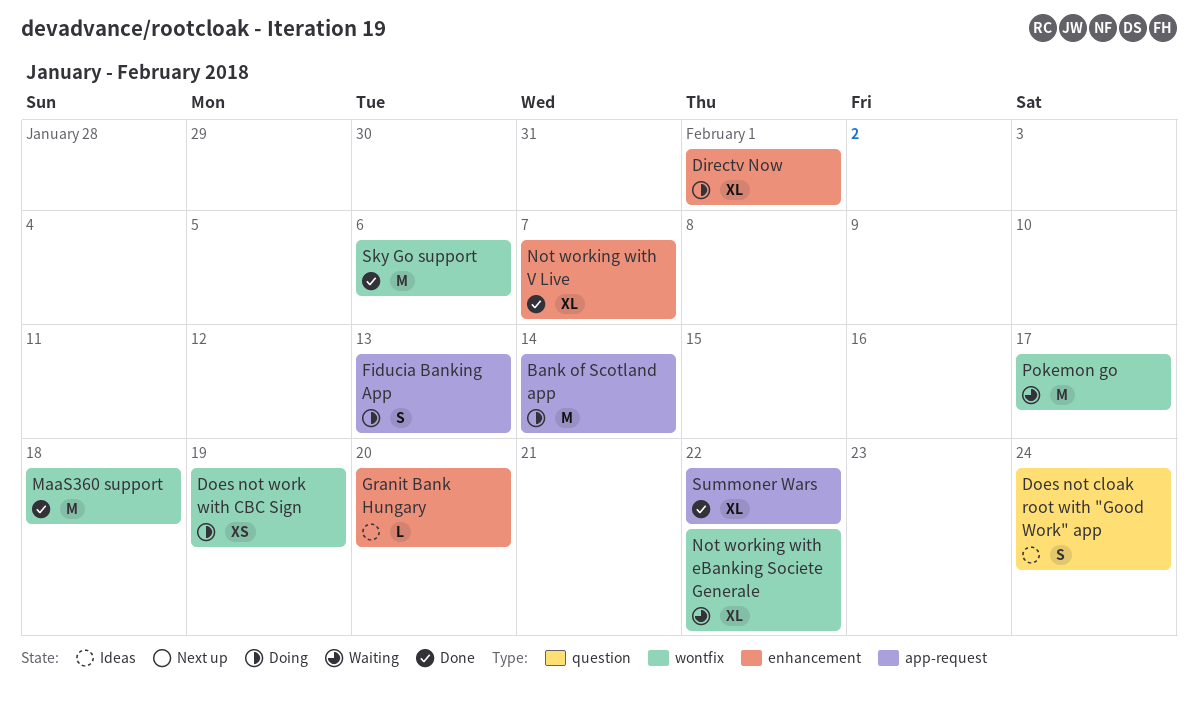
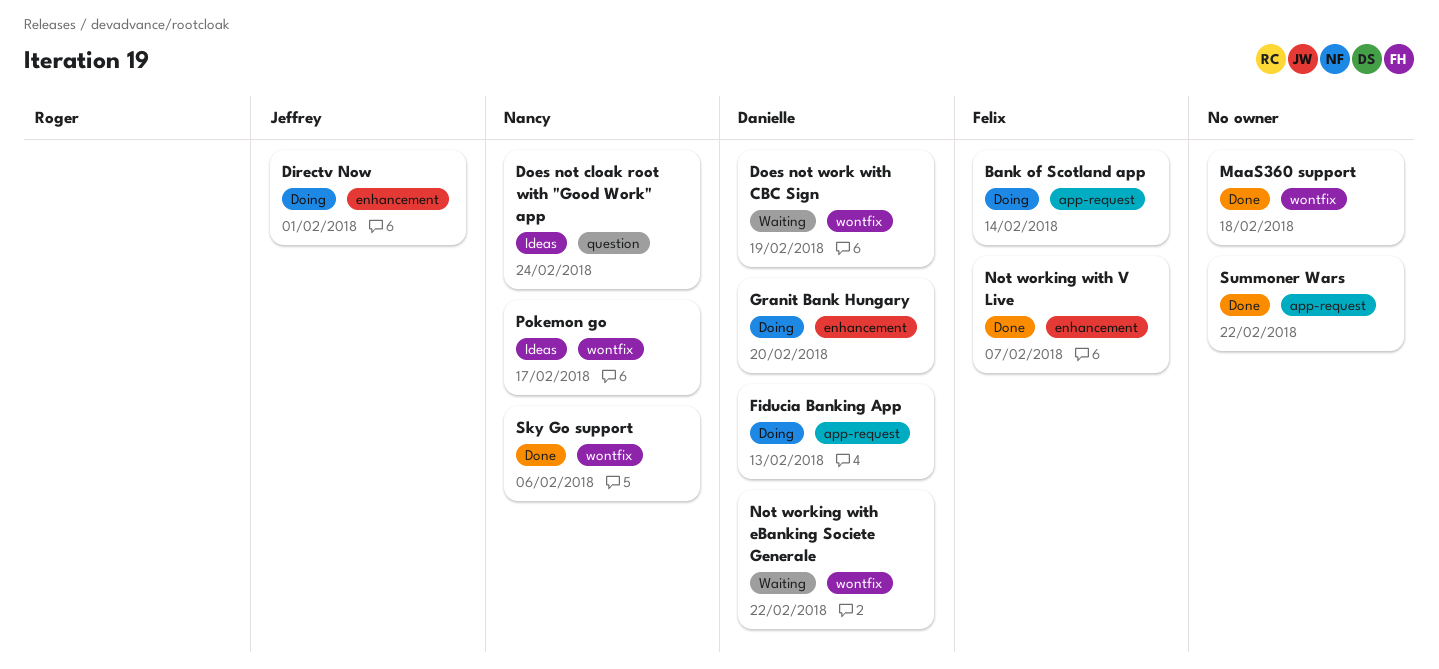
Does not work with CBC Sign, status: Doing -> Waiting
Granit Bank Hungary, status: Ideas -> Doing
Pokemon go, status: Waiting -> Ideas

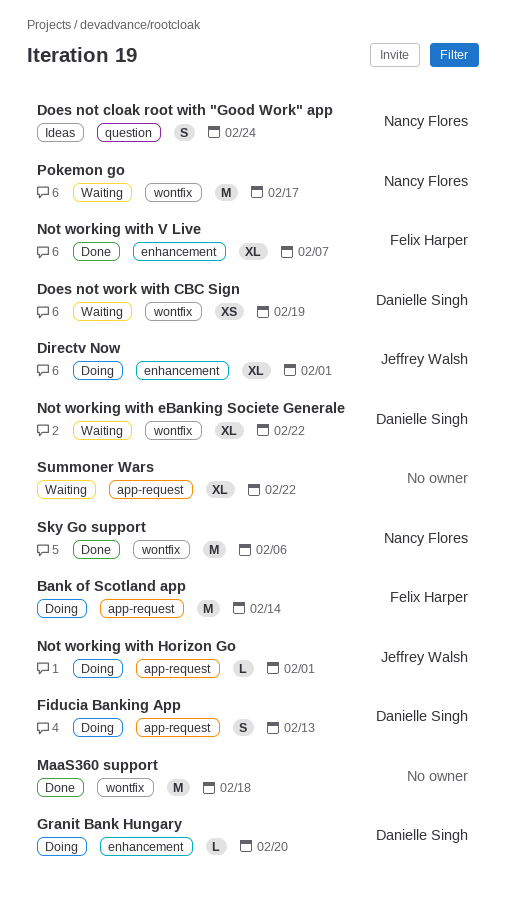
Not working with Horizon Go: none -> present
Pokemon go, status: Ideas -> Waiting
Summoner Wars, status: Done -> Waiting

